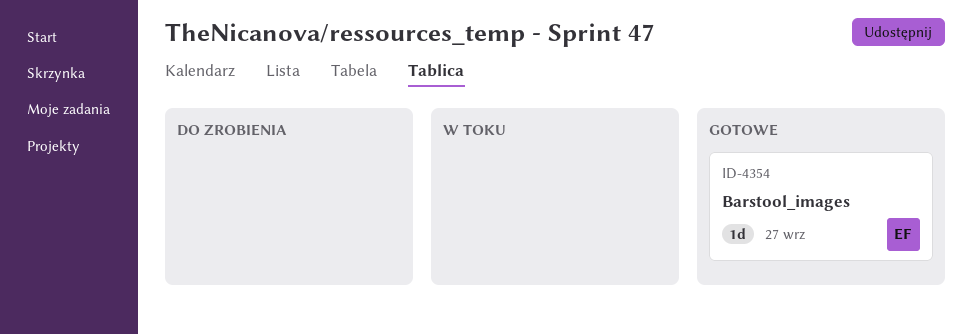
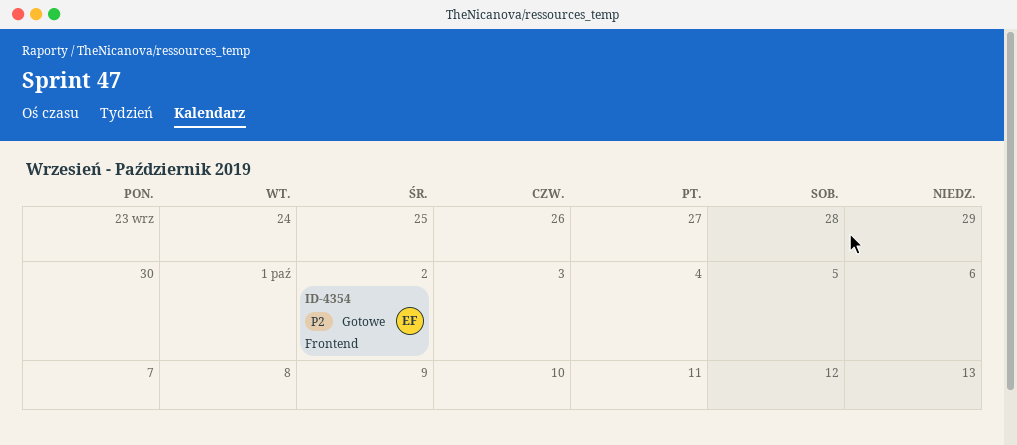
ID-4354, due: Sep 27 -> Oct 2

